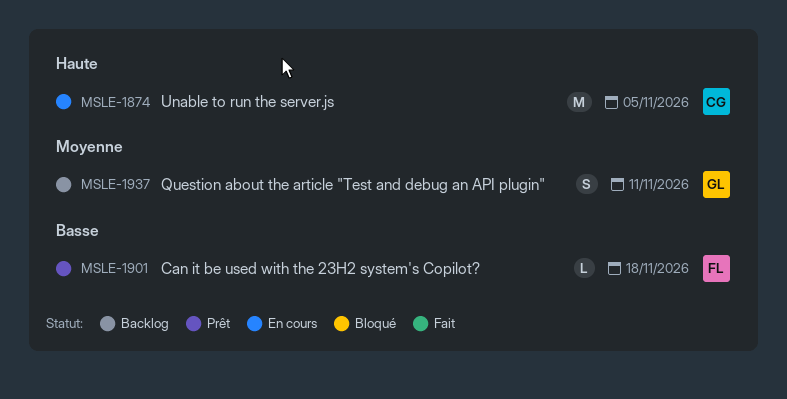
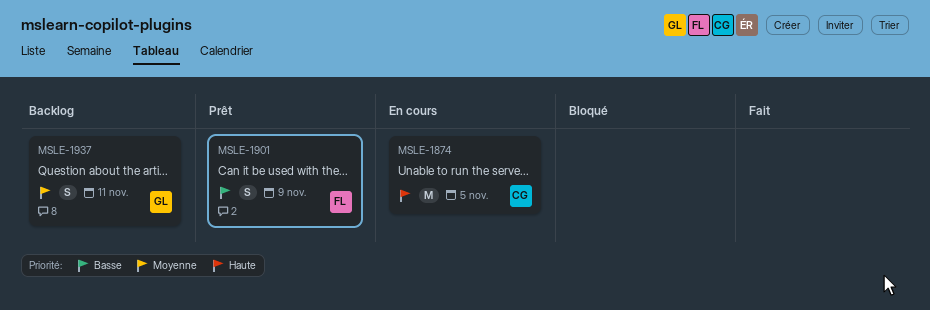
MSLE-1901, estimate: L -> S
MSLE-1901, due: Nov 18 -> Nov 9

